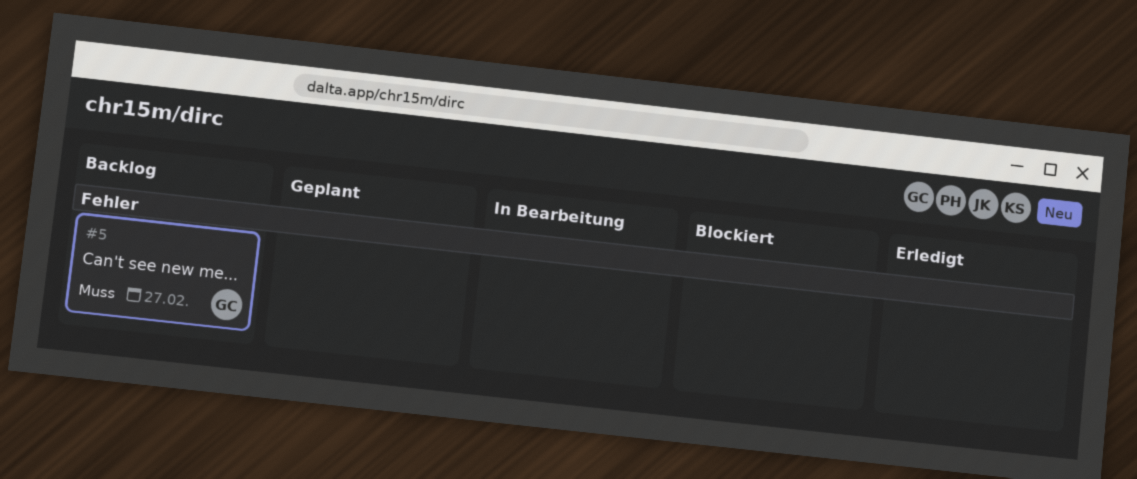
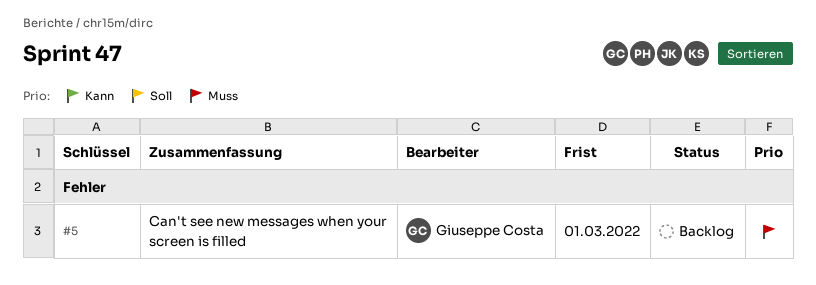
#5, due: Feb 27 -> Mar 1

